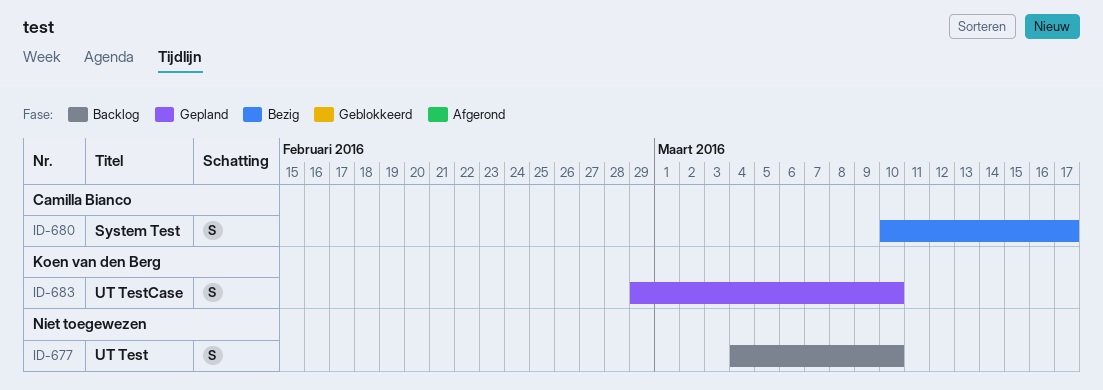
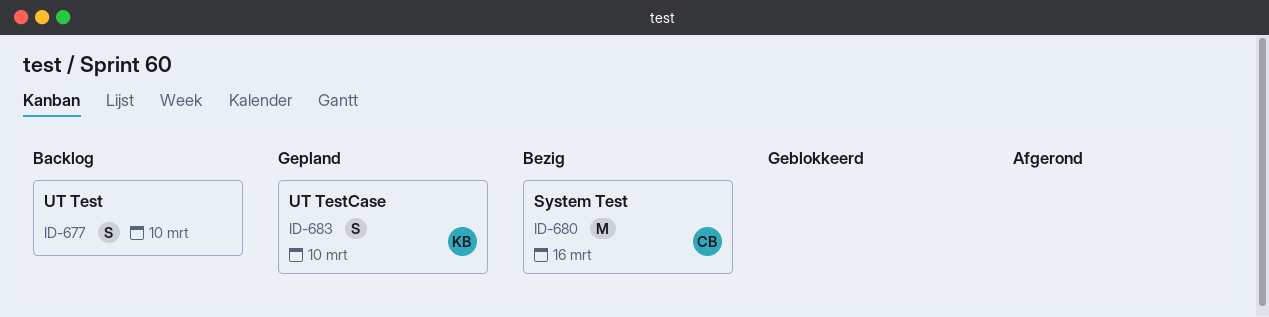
ID-680, estimate: S -> M
ID-680, due: Mar 17 -> Mar 16

